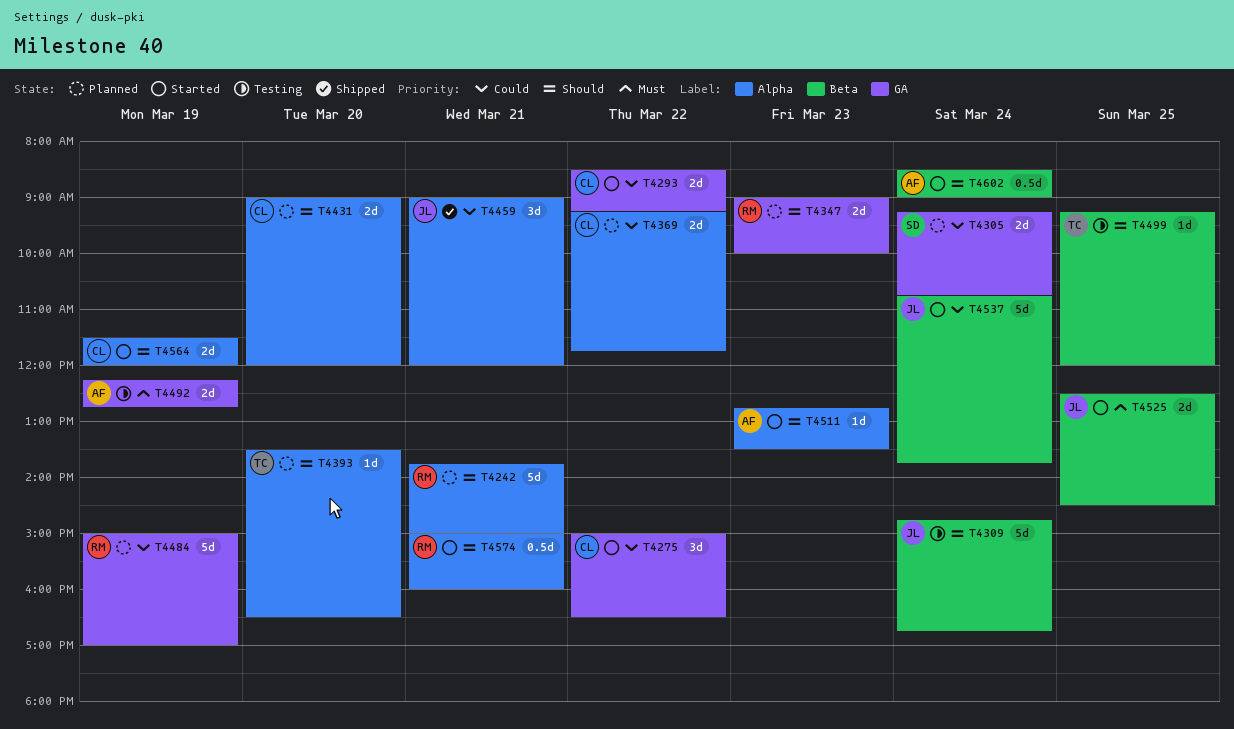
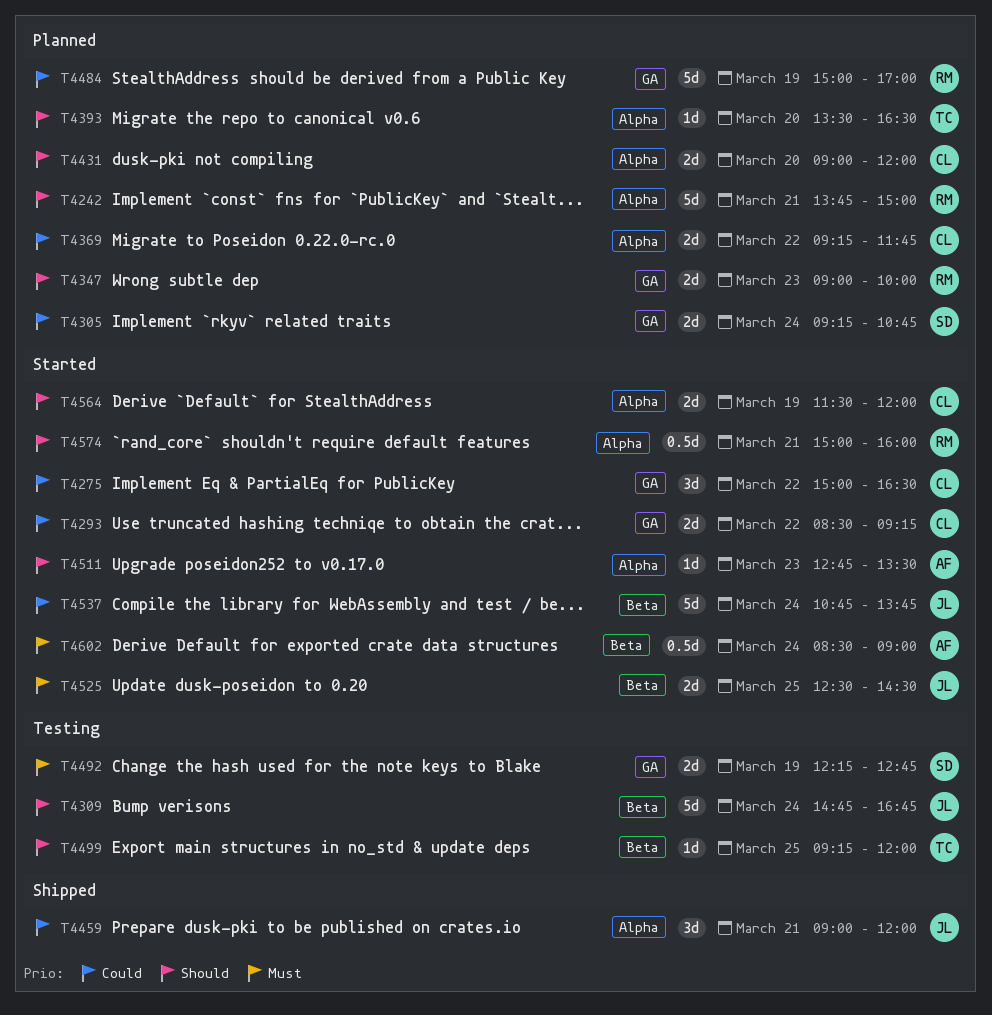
T4492, owner: AF -> SD
T4602, priority: Should -> Must

